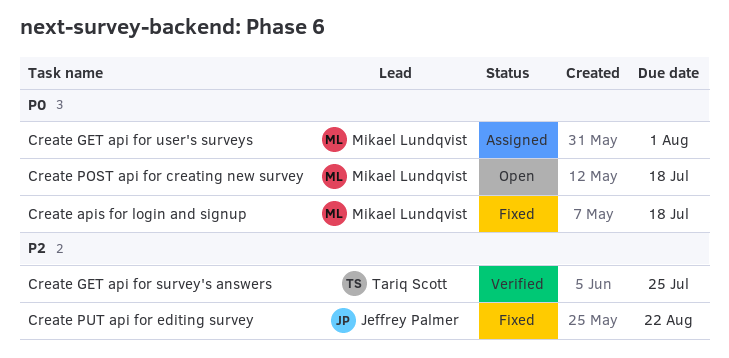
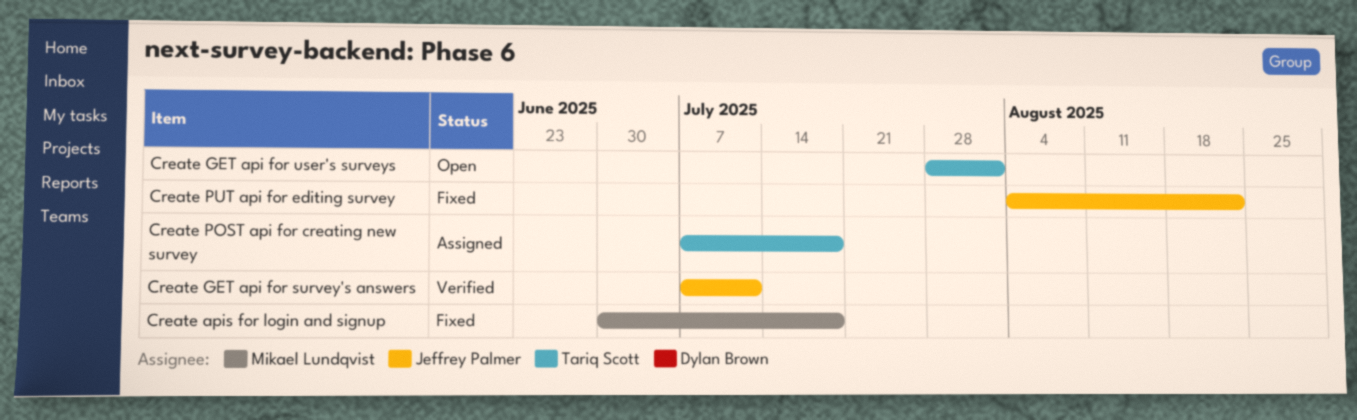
Create GET api for survey's answers, owner: Tariq Scott -> Jeffrey Palmer
Create GET api for survey's answers, due: Jul 25 -> Jul 11
Create GET api for user's surveys, status: Assigned -> Open
Create GET api for user's surveys, owner: Mikael Lundqvist -> Tariq Scott
Create POST api for creating new survey, status: Open -> Assigned
Create POST api for creating new survey, owner: Mikael Lundqvist -> Tariq Scott

